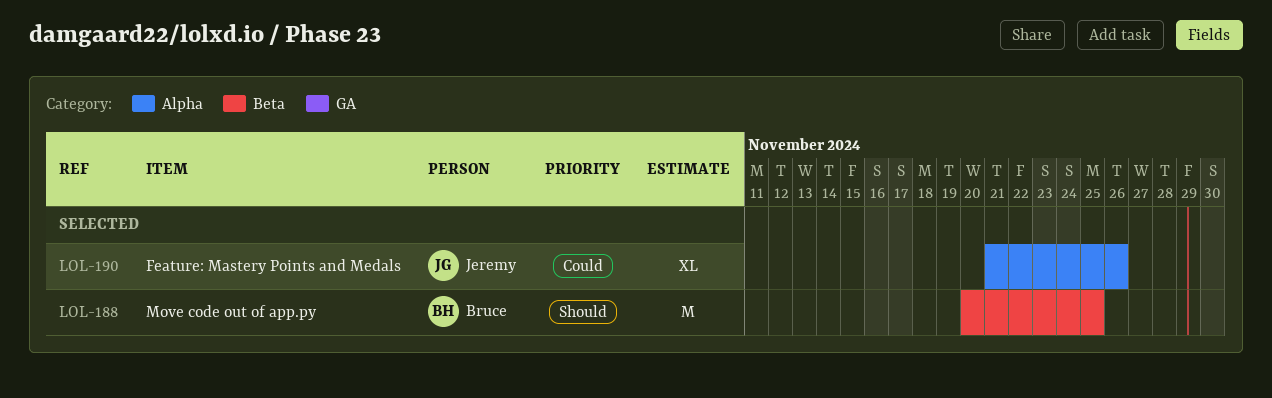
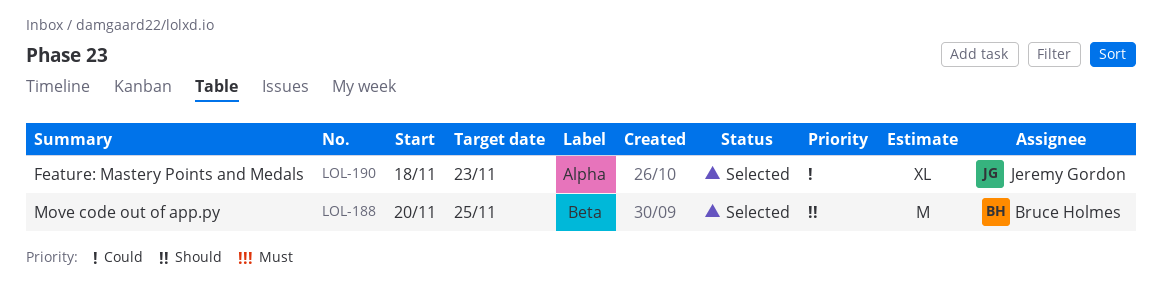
LOL-190, start: Nov 21 -> Nov 18
LOL-190, due: Nov 26 -> Nov 23

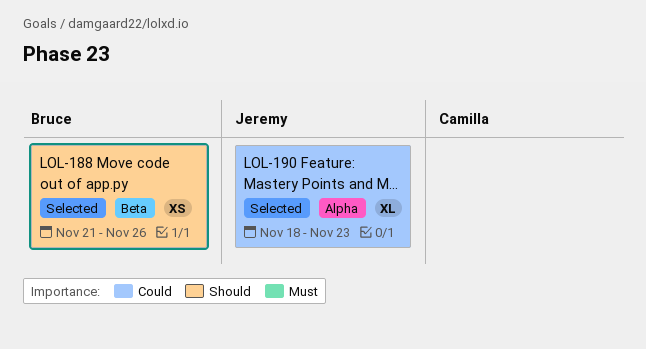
LOL-188, estimate: M -> XS
LOL-188, start: Nov 20 -> Nov 21
LOL-188, due: Nov 25 -> Nov 26

